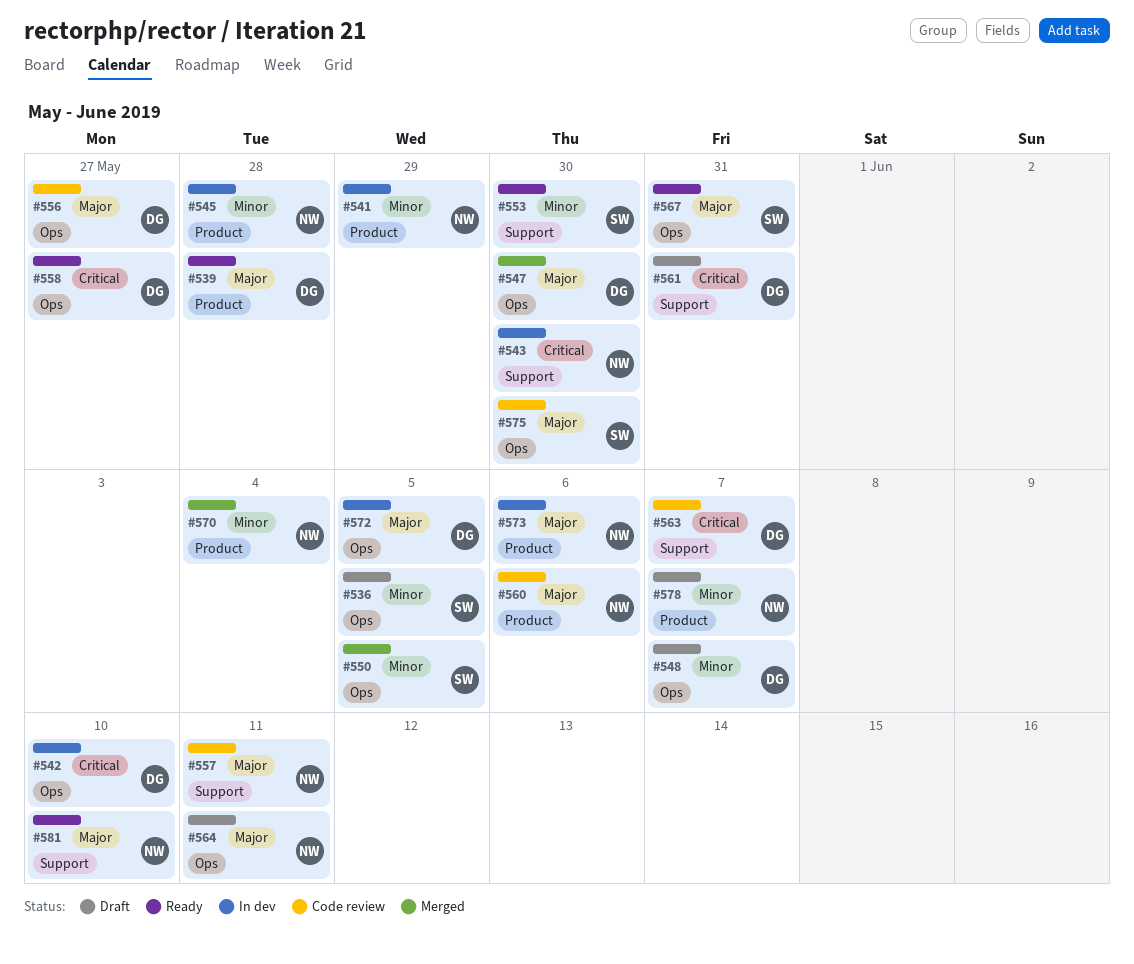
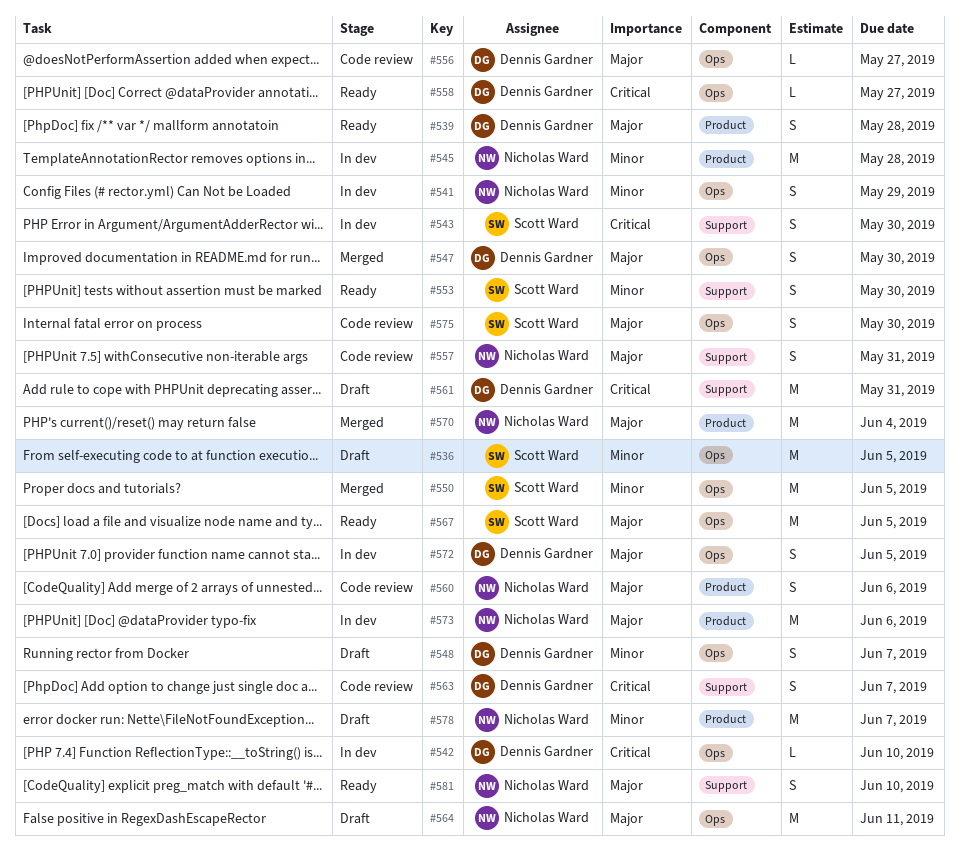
#541, label: Product -> Ops
#543, owner: Nicholas Ward -> Scott Ward
#557, due: Jun 11 -> May 31
#567, due: May 31 -> Jun 5
#570, priority: Minor -> Major

